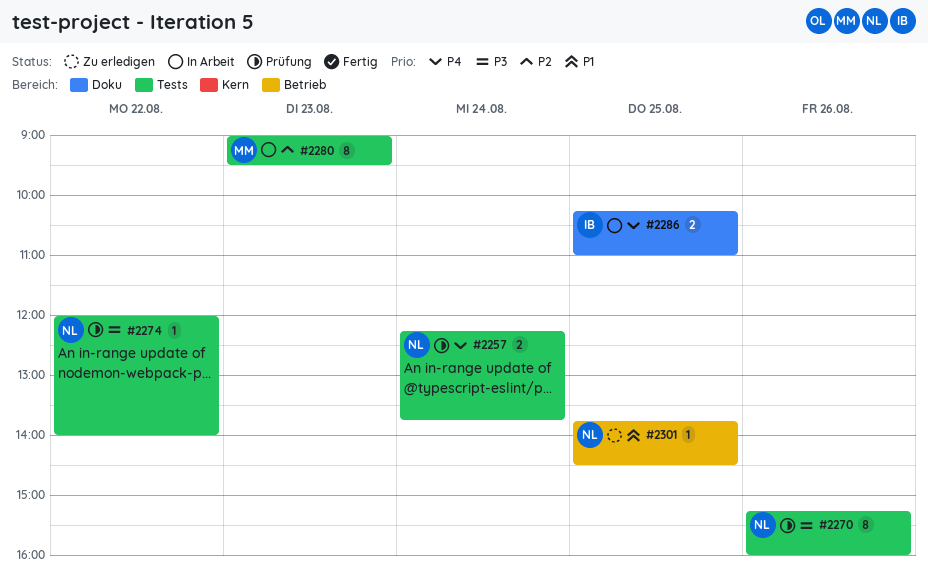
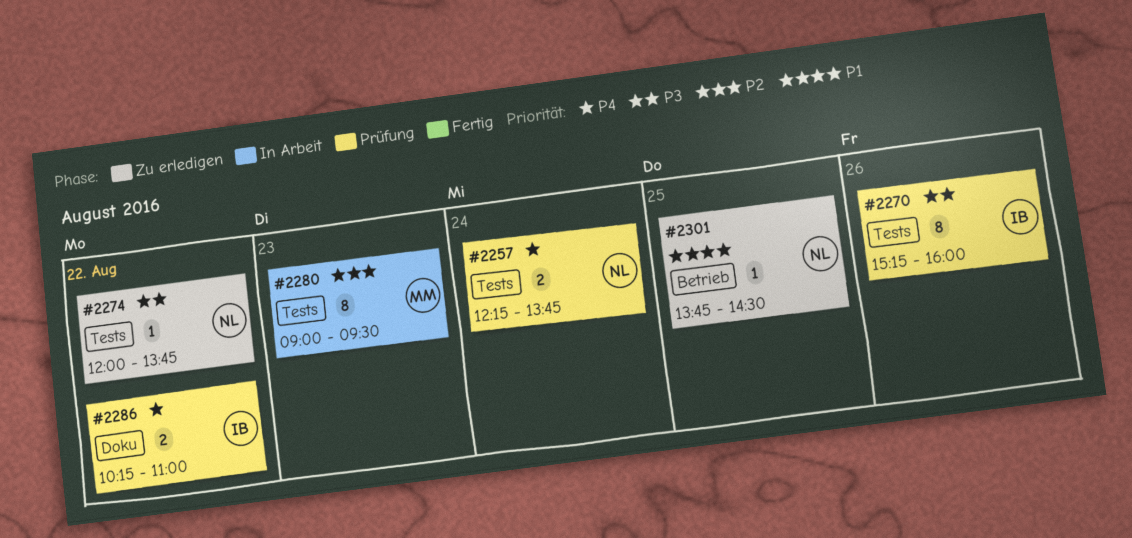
#2270, owner: NL -> IB
#2274, status: Prüfung -> Zu erledigen
#2274, ends: 14:00 -> 13:45
#2286, status: In Arbeit -> Prüfung
#2286, day: Aug 25 -> Aug 22

